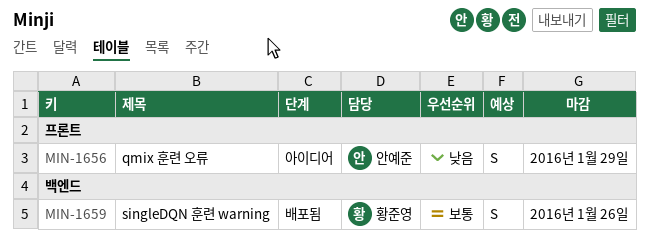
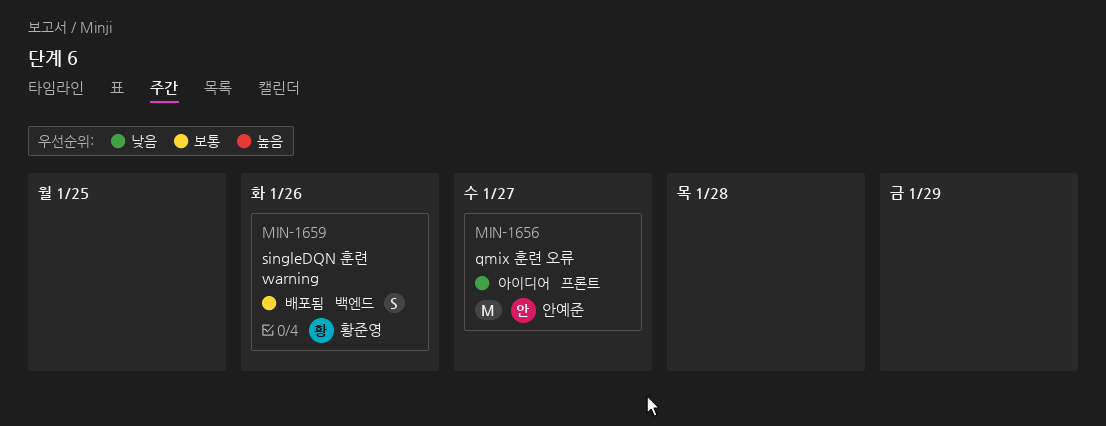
MIN-1656, estimate: S -> M
MIN-1656, due: Jan 29 -> Jan 27

